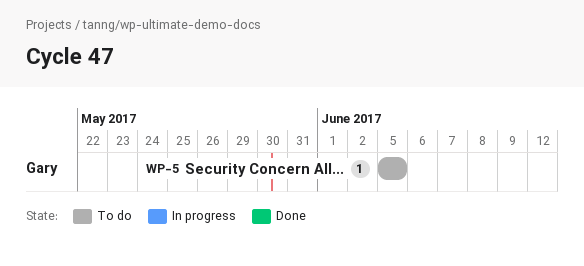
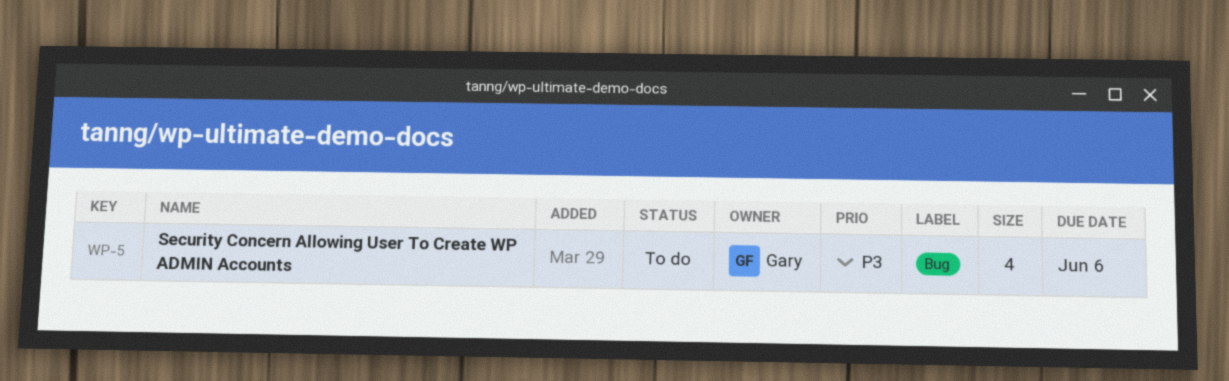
WP-5, estimate: 1 -> 4
WP-5, due: Jun 5 -> Jun 6

